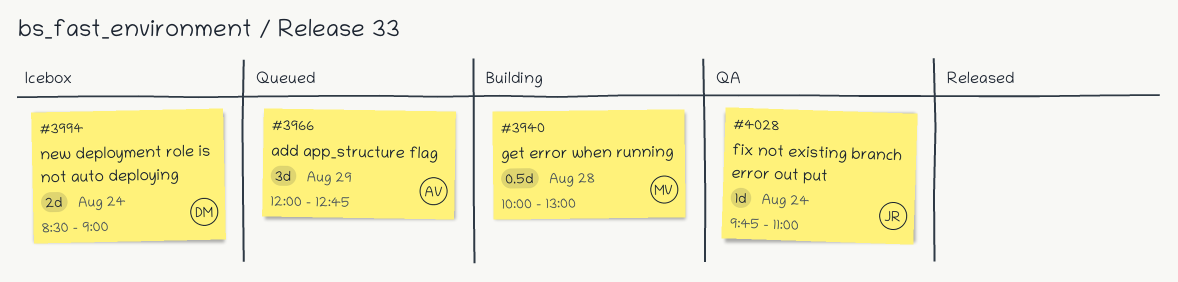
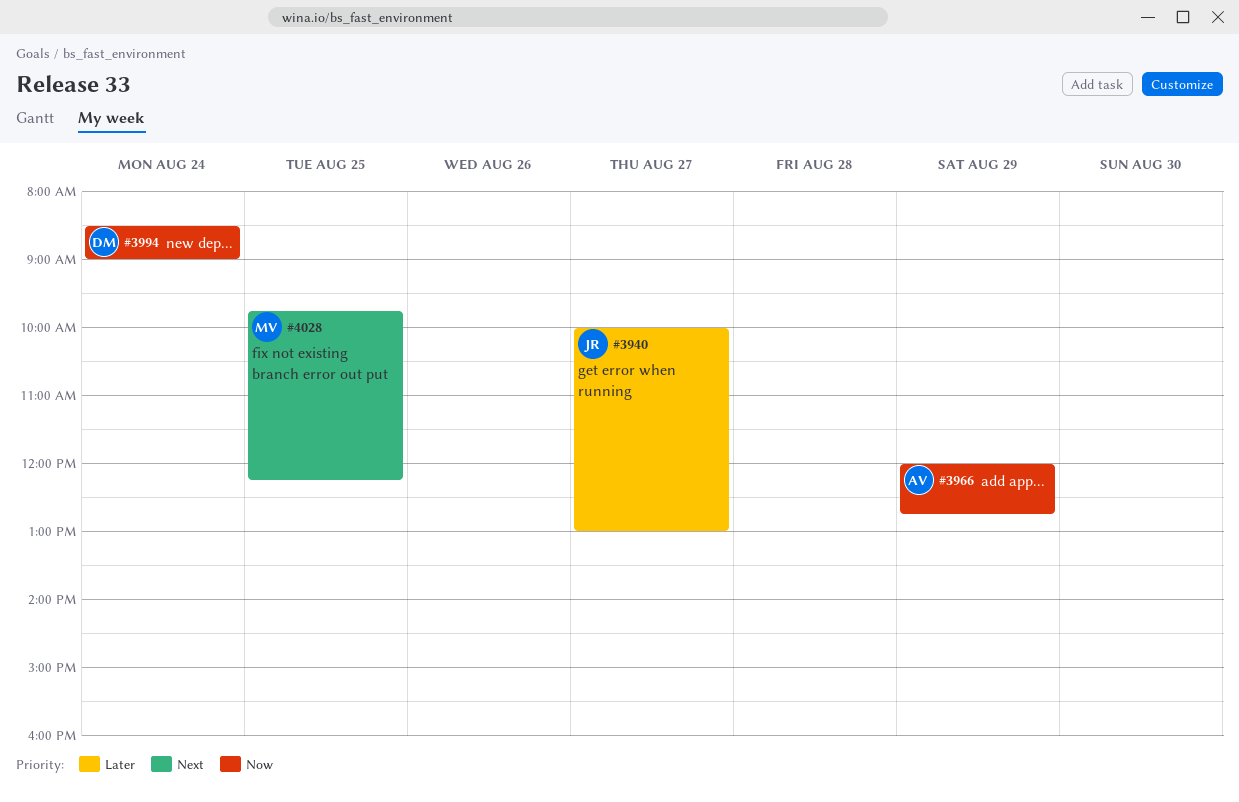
#3940, owner: MV -> JR
#3940, day: Aug 28 -> Aug 27
#4028, owner: JR -> MV
#4028, day: Aug 24 -> Aug 25
#4028, ends: 11:00 -> 12:15

